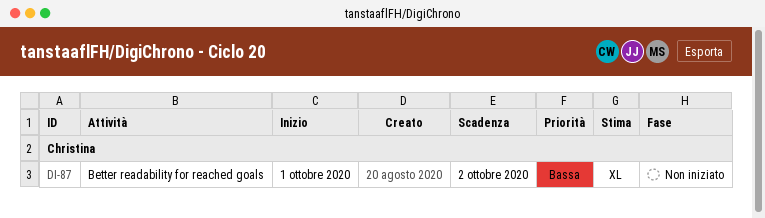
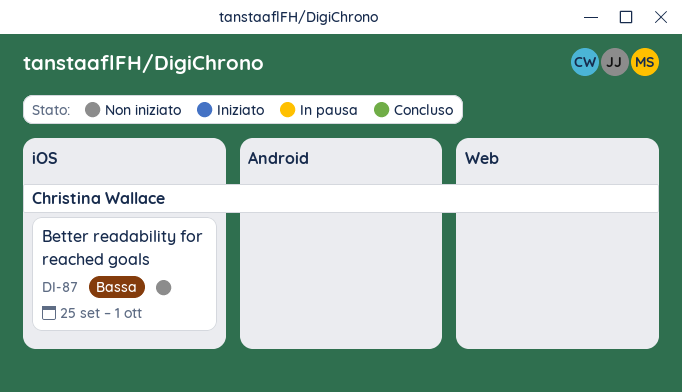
DI-87, start: Oct 1 -> Sep 25
DI-87, due: Oct 2 -> Oct 1

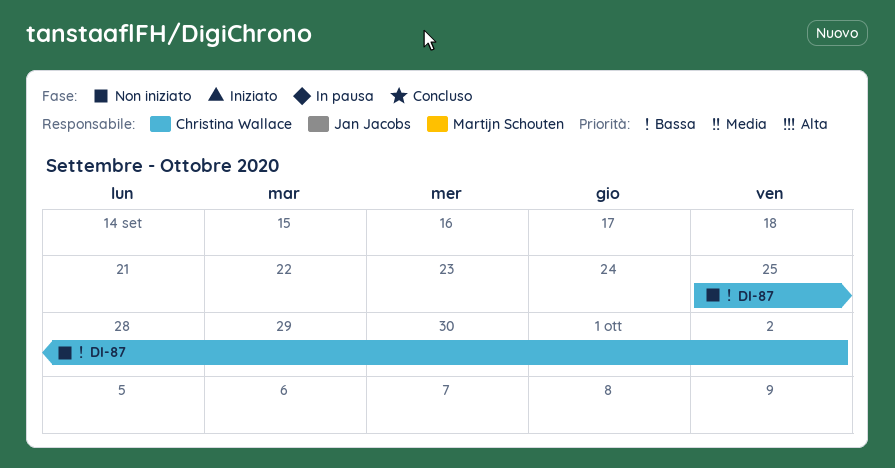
DI-87, due: Oct 1 -> Oct 2

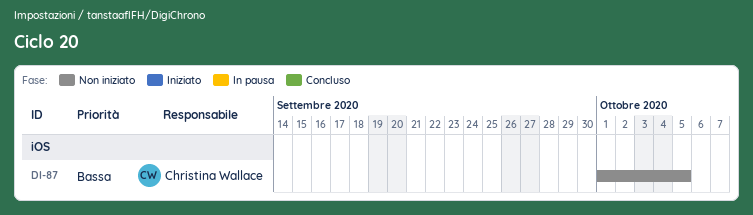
DI-87, start: Sep 25 -> Oct 1
DI-87, due: Oct 2 -> Oct 5

